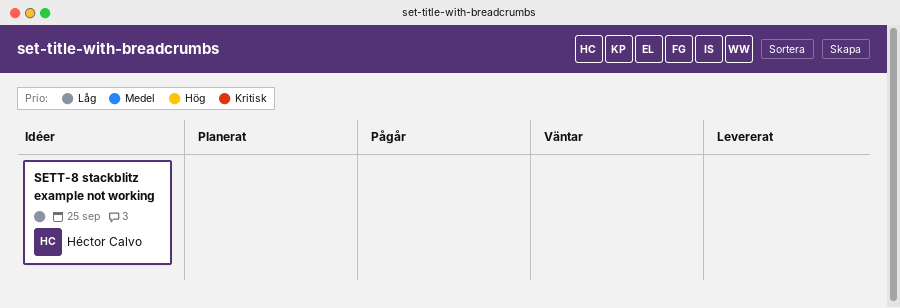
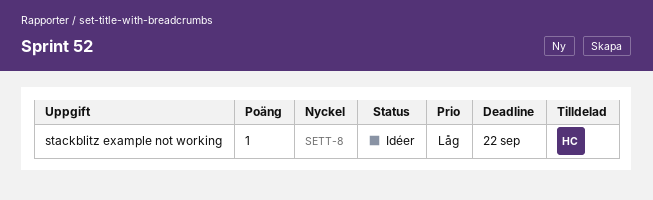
SETT-8, due: Sep 25 -> Sep 22

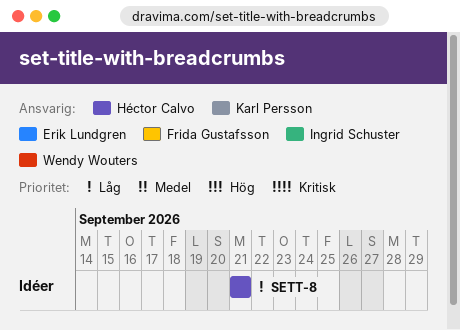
SETT-8, due: Sep 22 -> Sep 21

